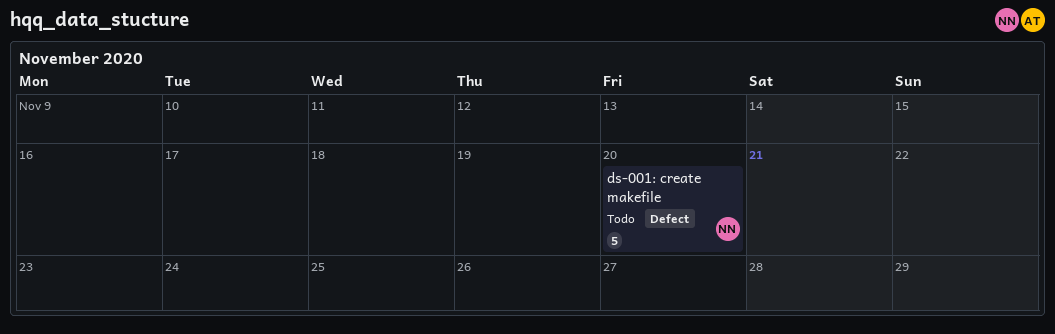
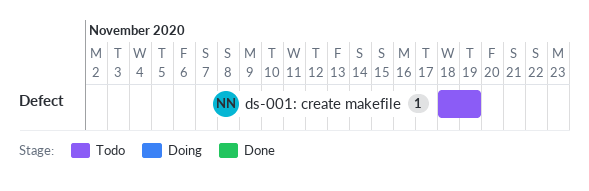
ds-001: create makefile, estimate: 5 -> 1
ds-001: create makefile, due: Nov 20 -> Nov 19

